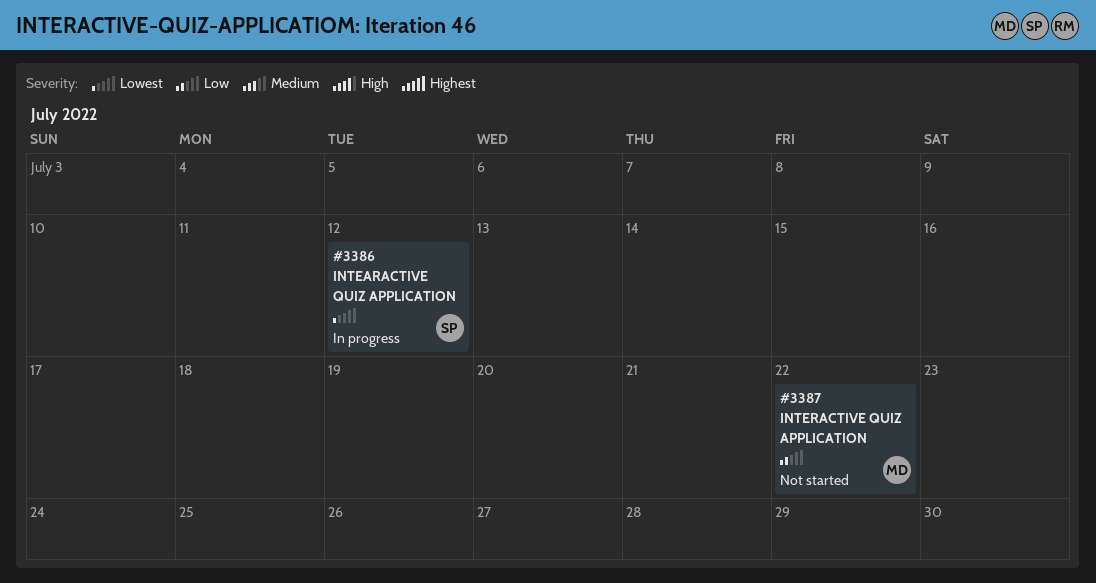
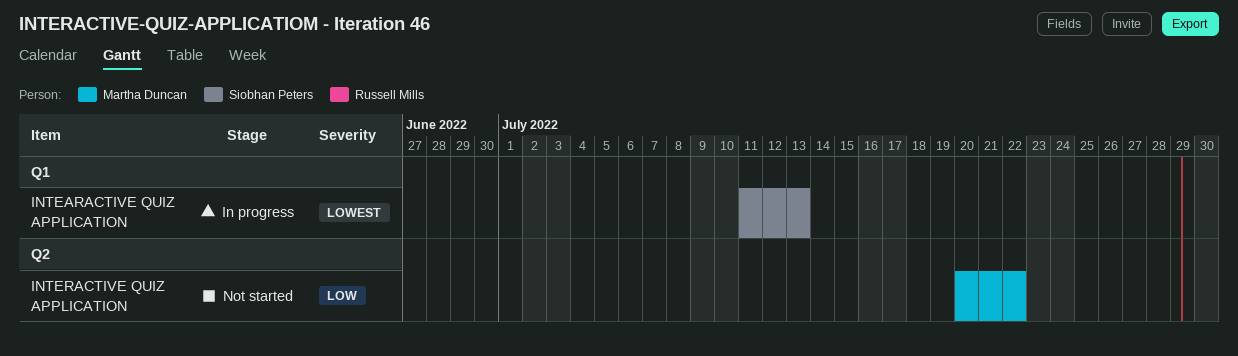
INTEARACTIVE QUIZ APPLICATION, due: Jul 12 -> Jul 13

